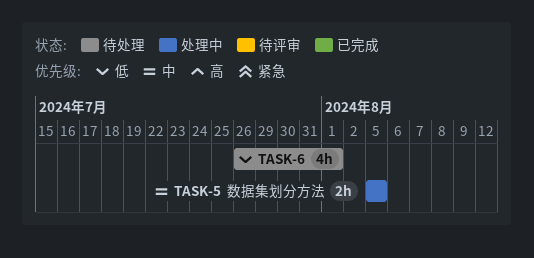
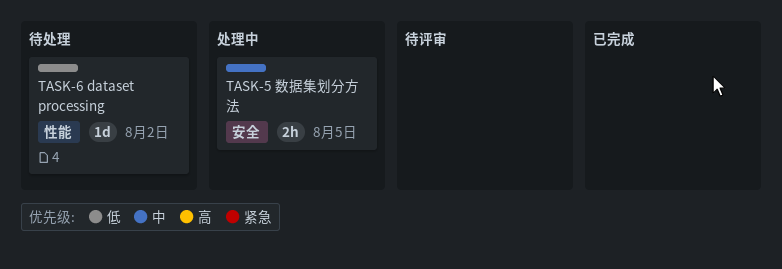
TASK-6, estimate: 4h -> 1d
TASK-6, due: Aug 1 -> Aug 2

